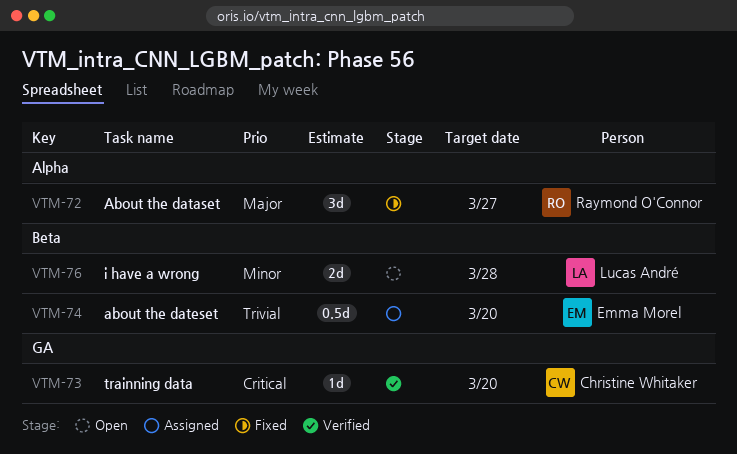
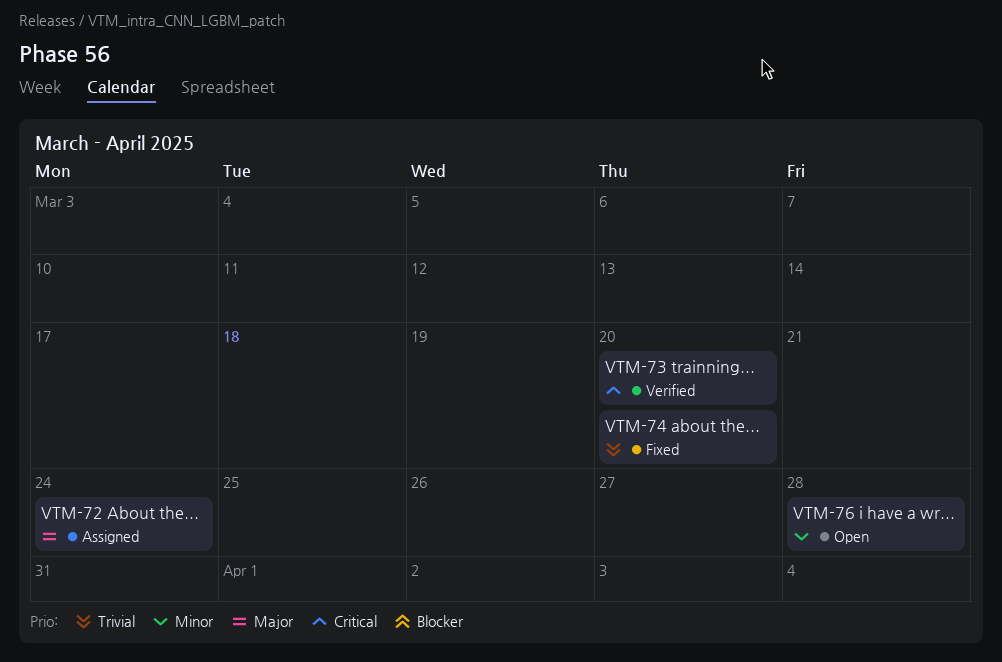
VTM-72, status: Fixed -> Assigned
VTM-72, due: Mar 27 -> Mar 24
VTM-74, status: Assigned -> Fixed

